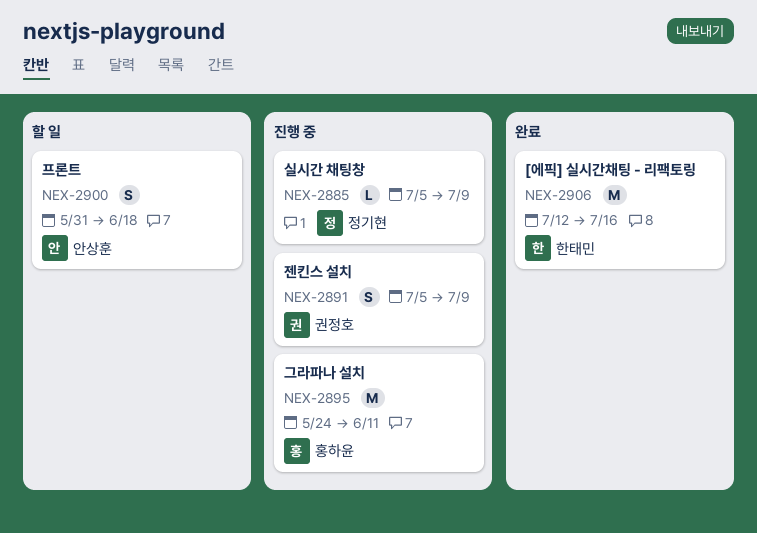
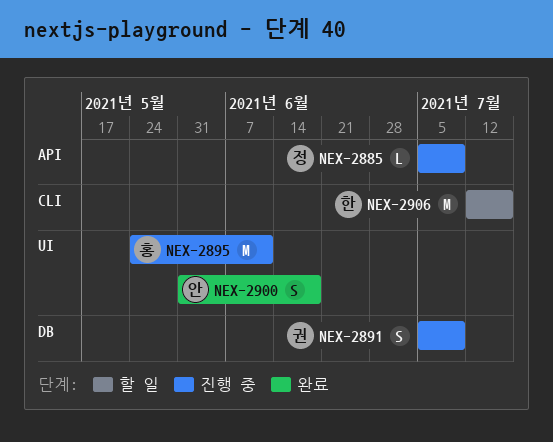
NEX-2900, status: 할 일 -> 완료
NEX-2906, status: 완료 -> 할 일

